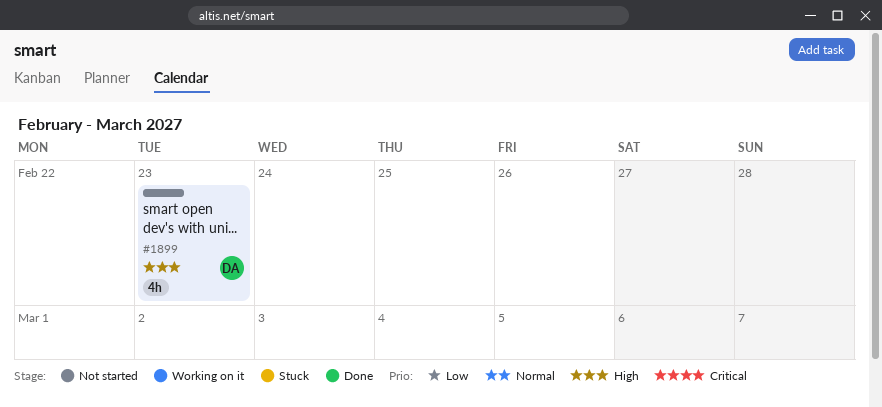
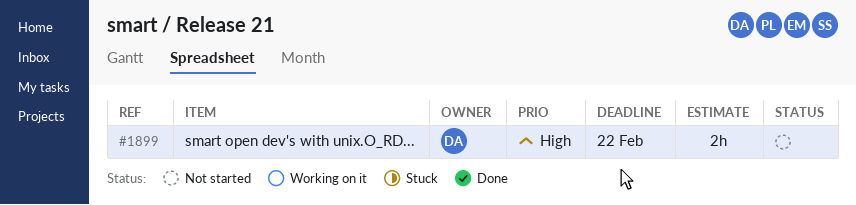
#1899, estimate: 4h -> 2h
#1899, due: Feb 23 -> Feb 22

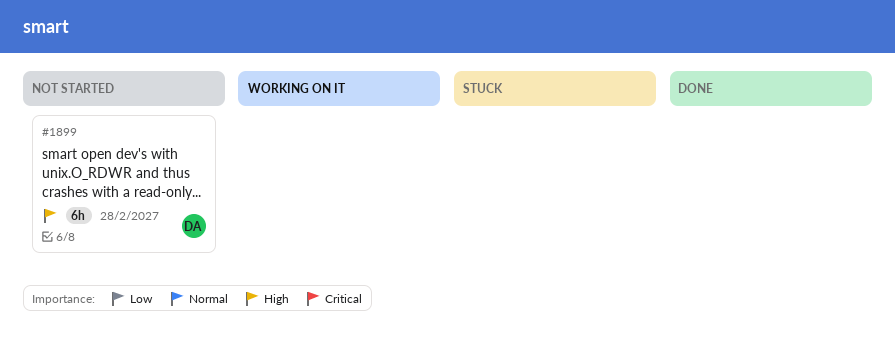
#1899, estimate: 2h -> 6h
#1899, due: Feb 22 -> Feb 28

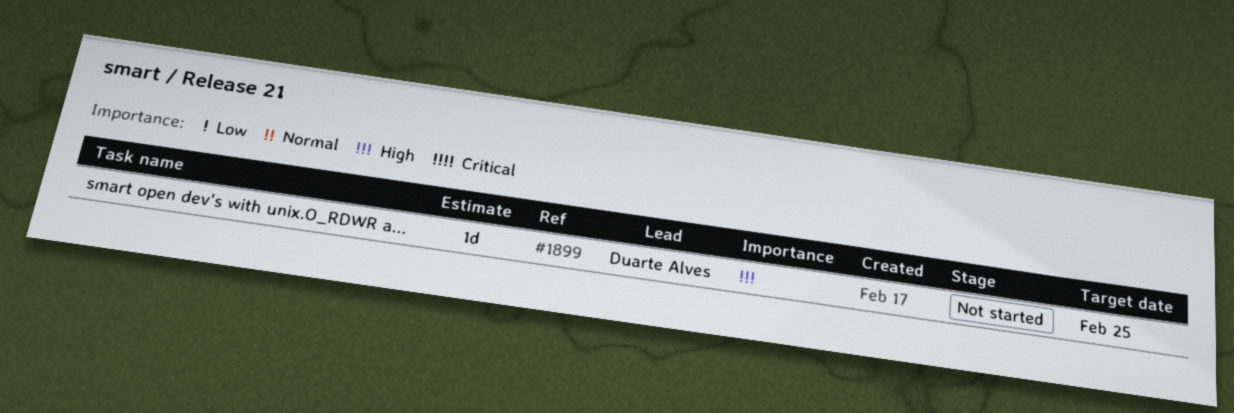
#1899, estimate: 6h -> 1d
#1899, due: Feb 28 -> Feb 25

